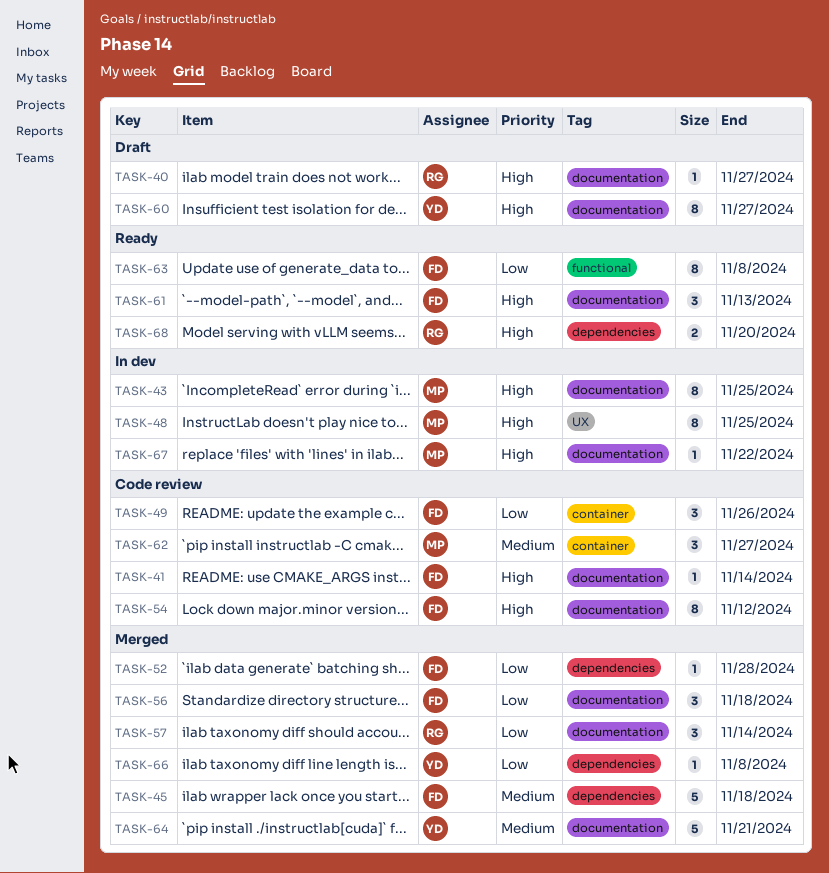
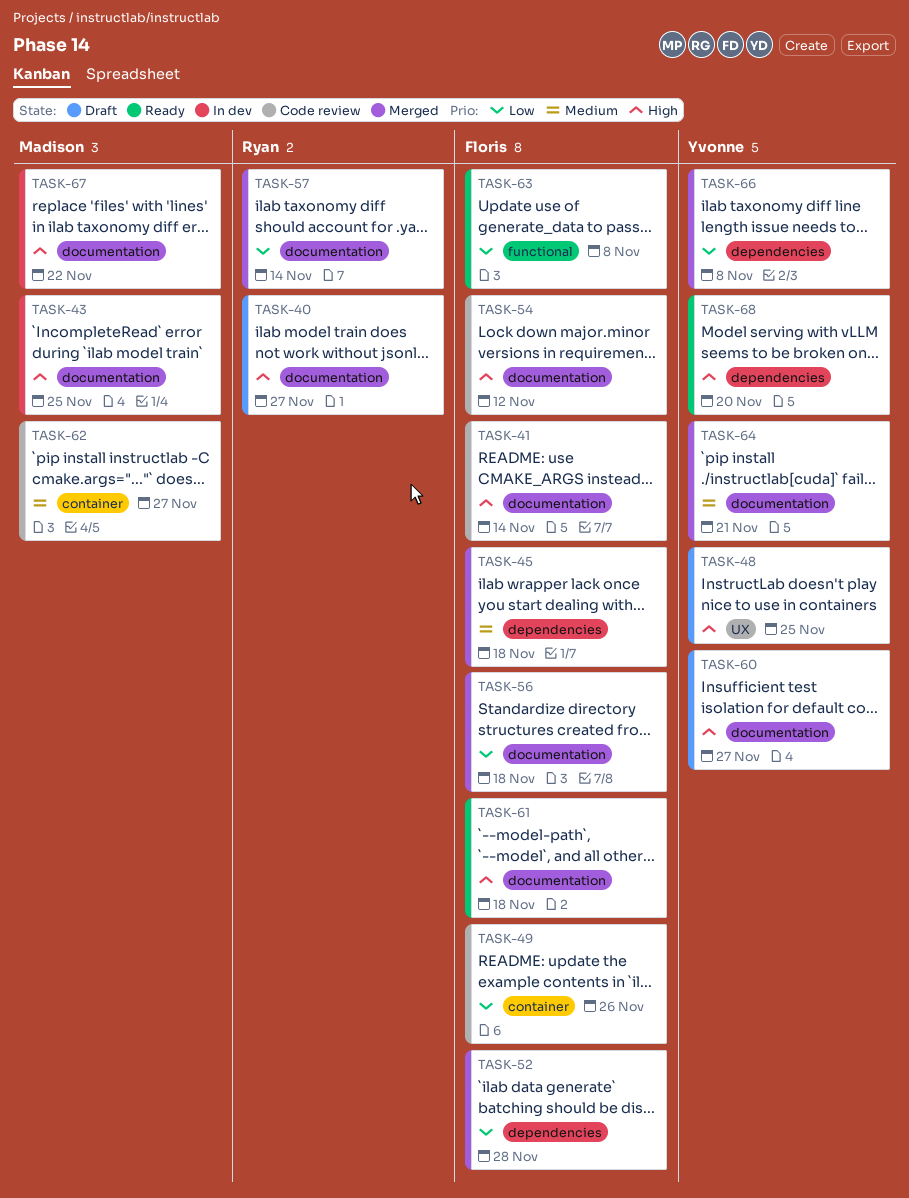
TASK-48, status: In dev -> Draft
TASK-48, owner: Madison -> Yvonne
TASK-61, due: Nov 13 -> Nov 18
TASK-68, owner: Ryan -> Yvonne

